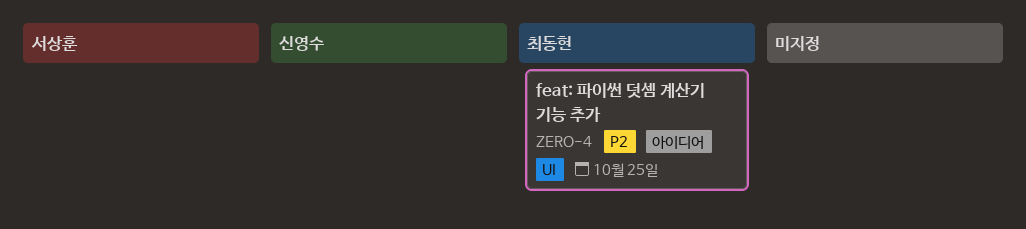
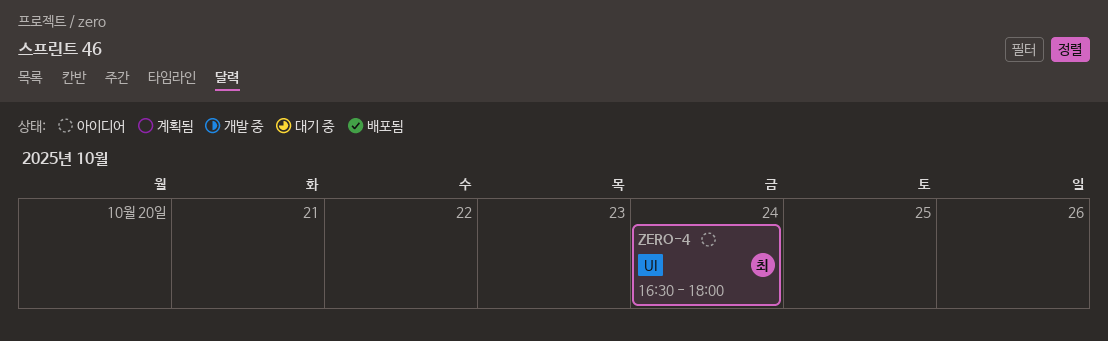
ZERO-4, day: Oct 25 -> Oct 24

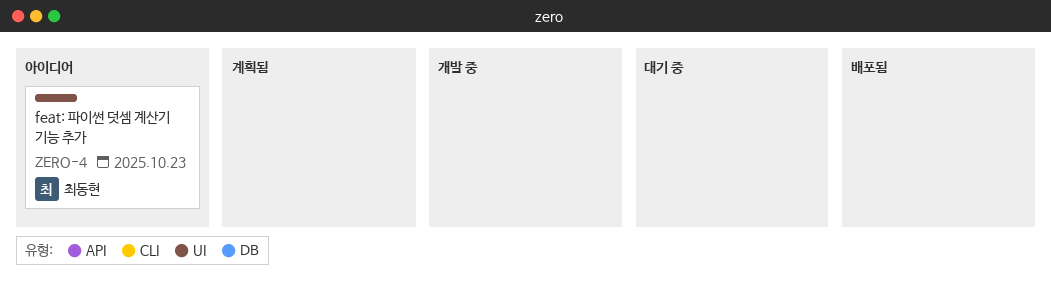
ZERO-4, day: Oct 24 -> Oct 23

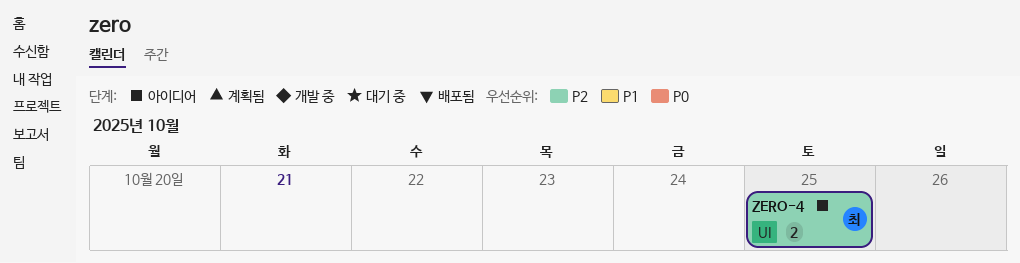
ZERO-4, day: Oct 23 -> Oct 25

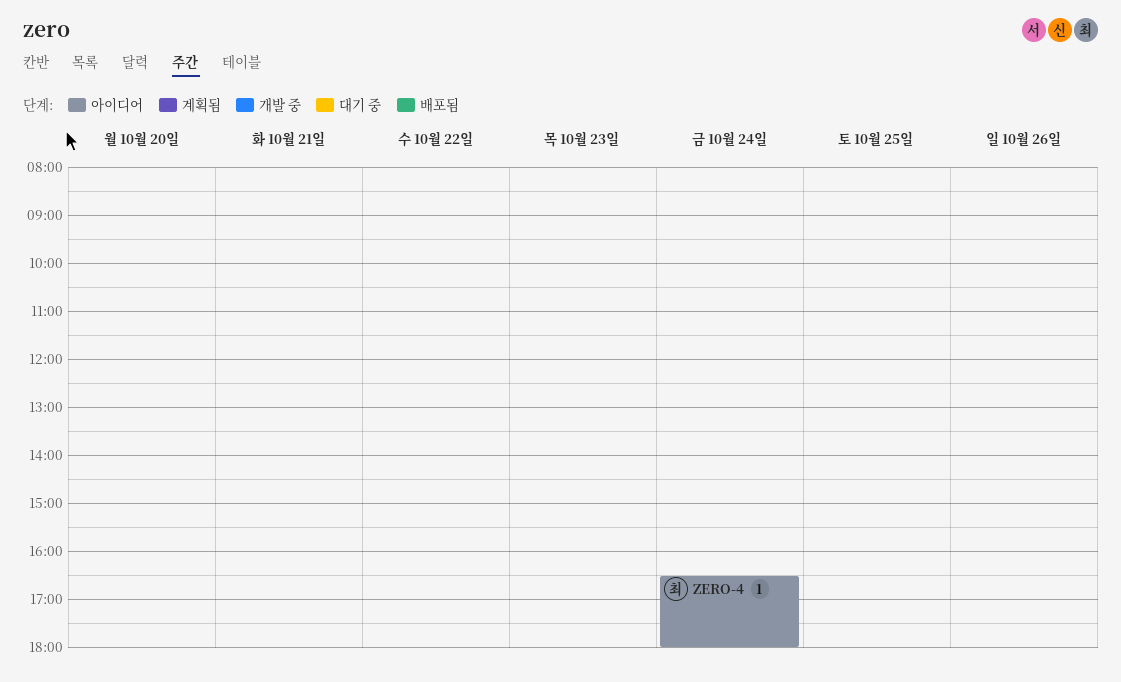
ZERO-4, estimate: 2 -> 1
ZERO-4, day: Oct 25 -> Oct 24

